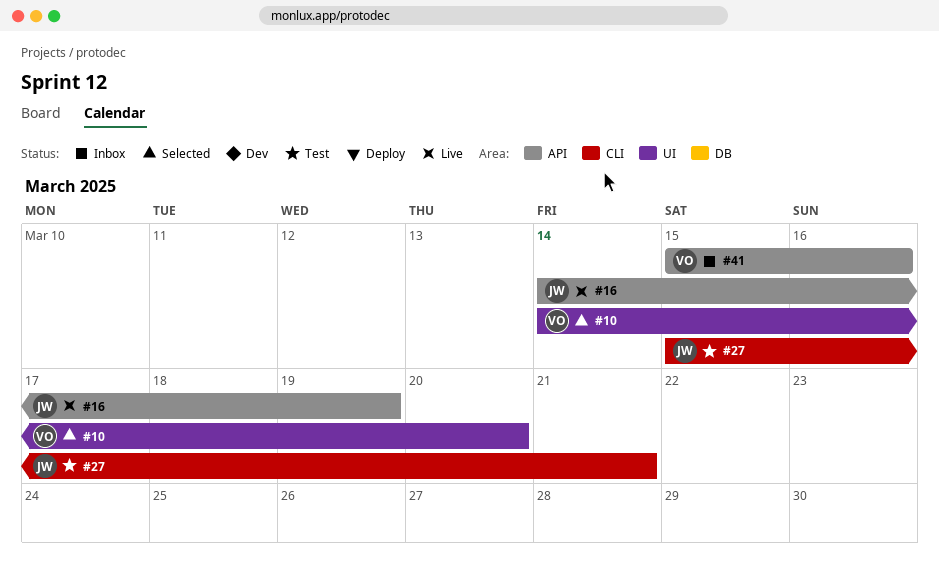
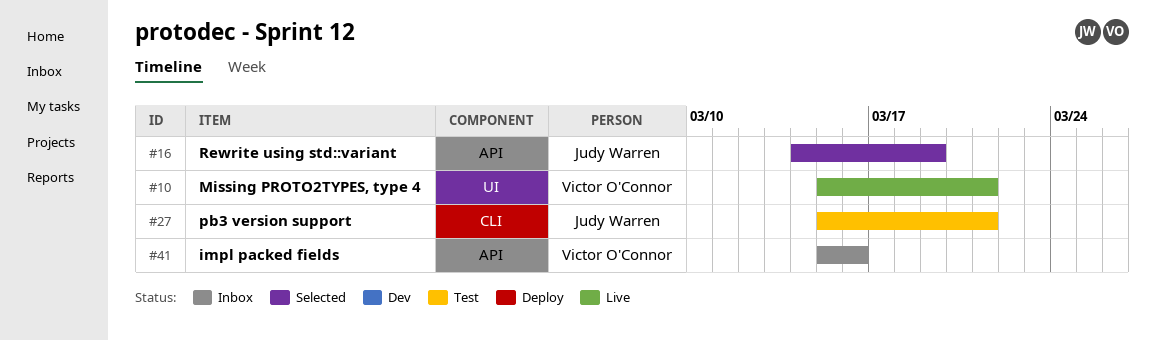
#10, status: Selected -> Live
#10, start: Mar 14 -> Mar 15
#10, due: Mar 20 -> Mar 21
#16, status: Live -> Selected

